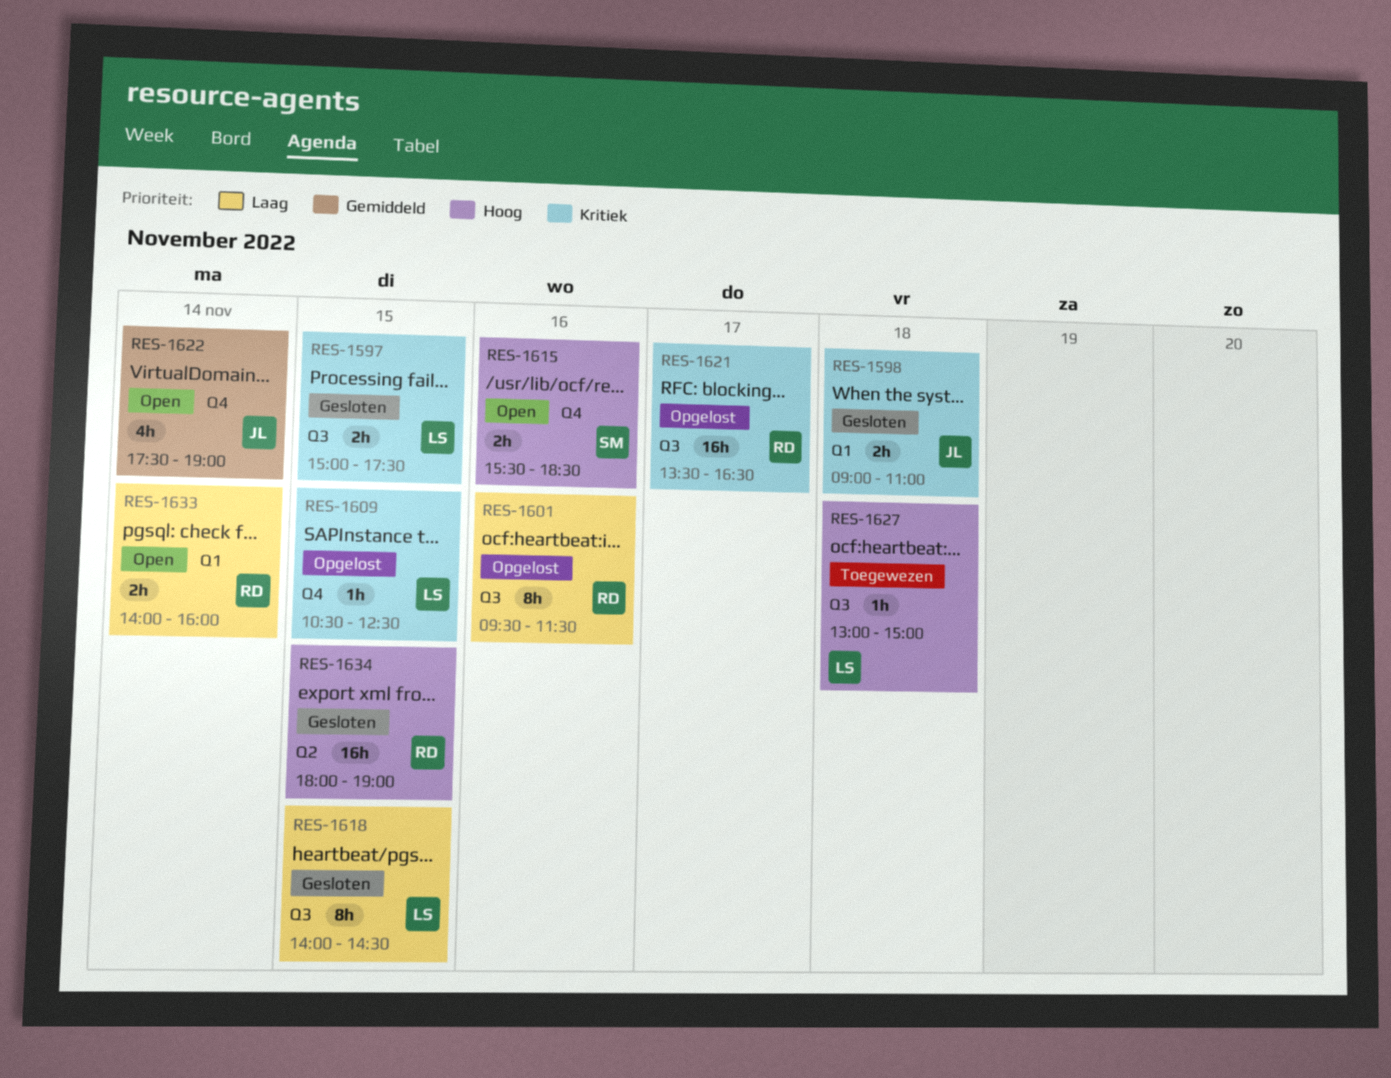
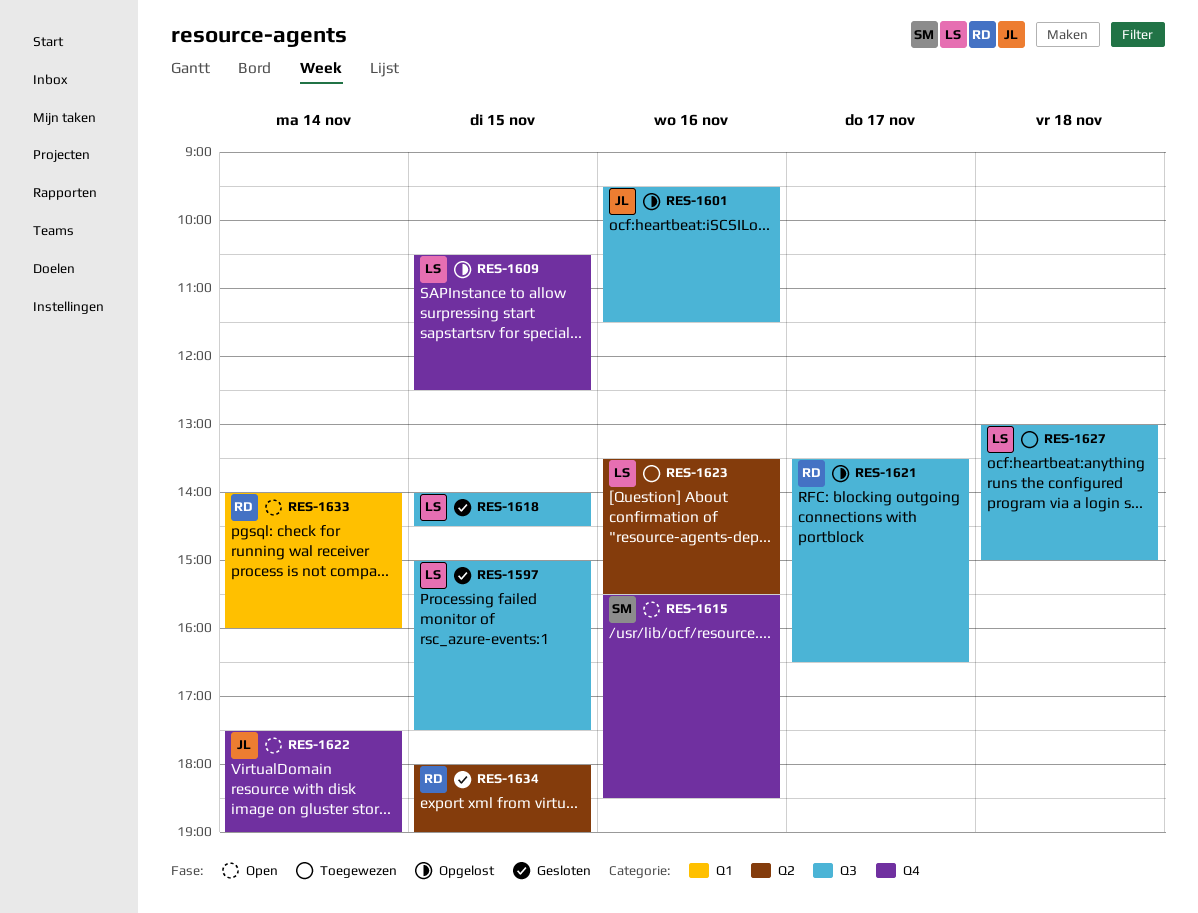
RES-1598: present -> none
RES-1601, owner: RD -> JL
RES-1623: none -> present

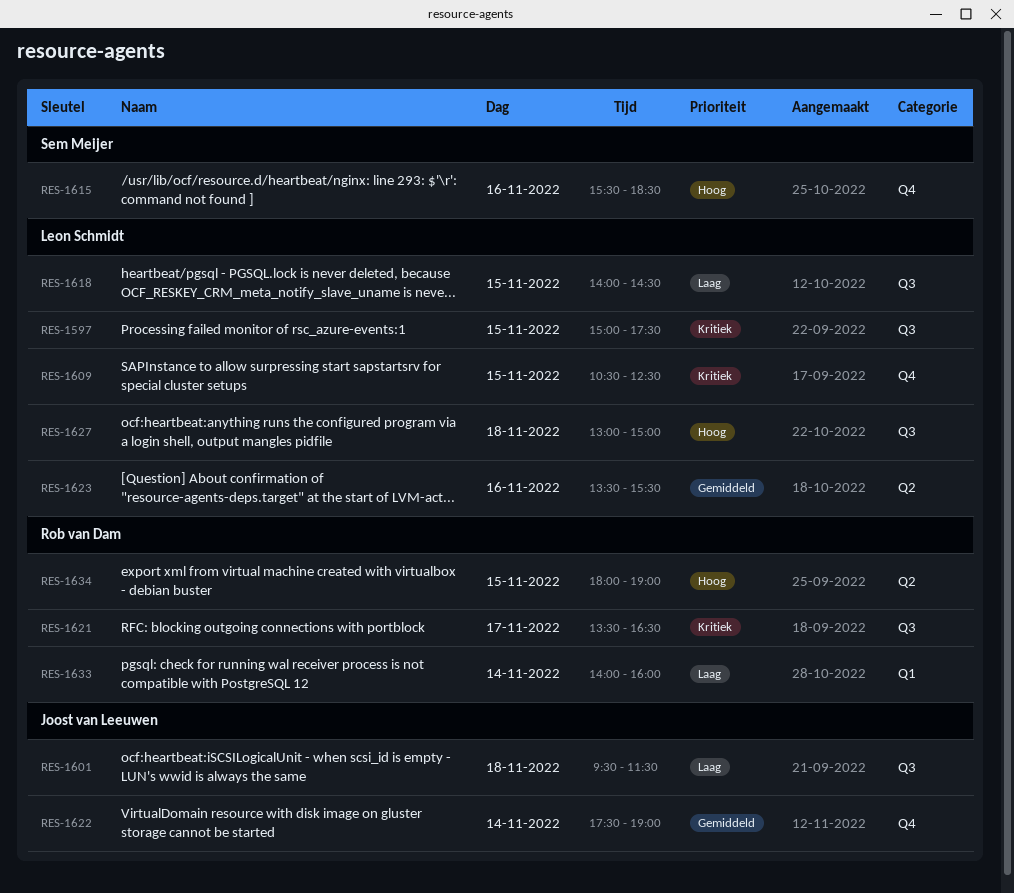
RES-1601, day: Nov 16 -> Nov 18

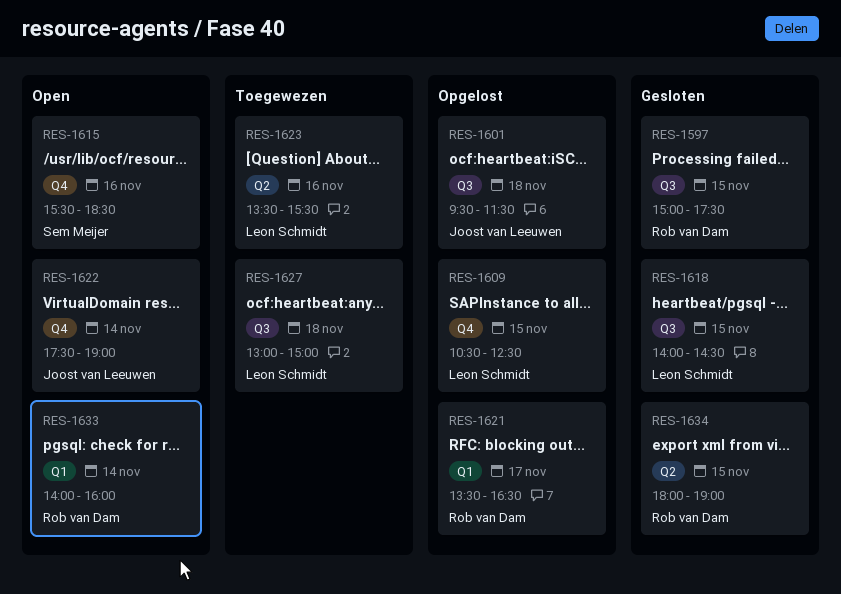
RES-1597, owner: Leon Schmidt -> Rob van Dam
RES-1621, label: Q3 -> Q1

